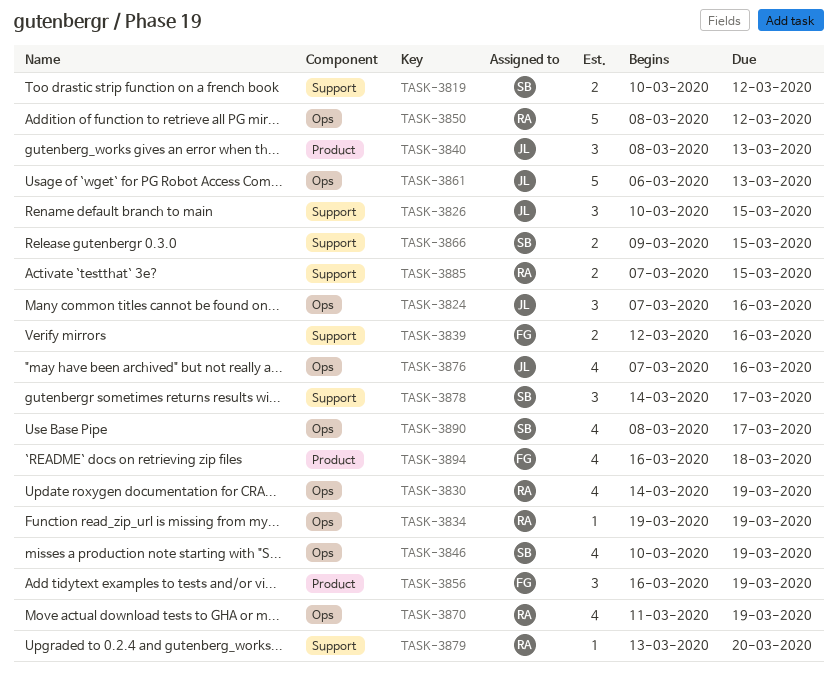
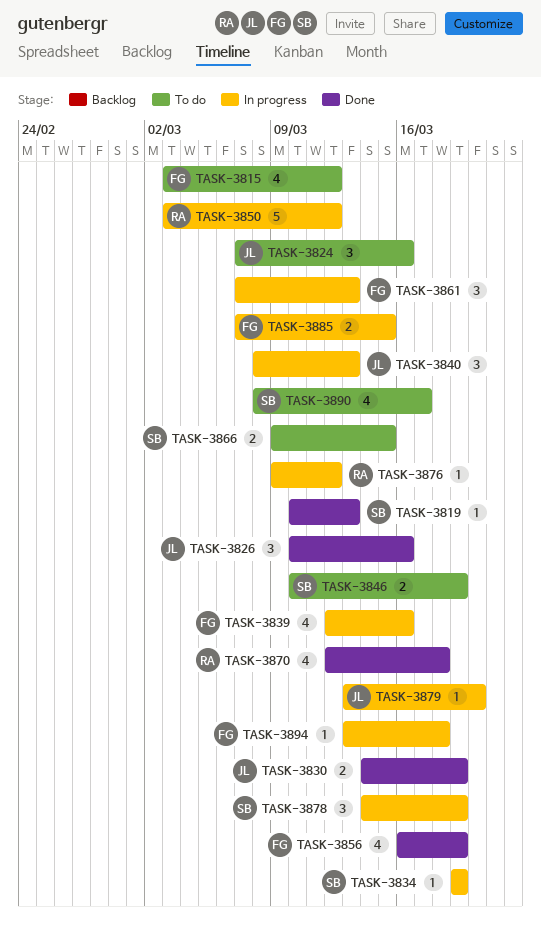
TASK-3815: none -> present
TASK-3819, estimate: 2 -> 1
TASK-3819, due: Mar 12 -> Mar 13
TASK-3826, due: Mar 15 -> Mar 16
TASK-3830, owner: RA -> JL
TASK-3830, estimate: 4 -> 2
TASK-3834, owner: RA -> SB
TASK-3839, estimate: 2 -> 4
TASK-3846, estimate: 4 -> 2
TASK-3850, start: Mar 8 -> Mar 3
TASK-3856, estimate: 3 -> 4
TASK-3861, owner: JL -> FG
TASK-3861, estimate: 5 -> 3
TASK-3861, start: Mar 6 -> Mar 7
TASK-3870, start: Mar 11 -> Mar 12
TASK-3870, due: Mar 19 -> Mar 18
TASK-3876, owner: JL -> RA
TASK-3876, estimate: 4 -> 1
TASK-3876, start: Mar 7 -> Mar 9
TASK-3876, due: Mar 16 -> Mar 12
TASK-3878, due: Mar 17 -> Mar 19
TASK-3879, owner: RA -> JL
TASK-3885, owner: RA -> FG
TASK-3894, estimate: 4 -> 1
TASK-3894, start: Mar 16 -> Mar 13

